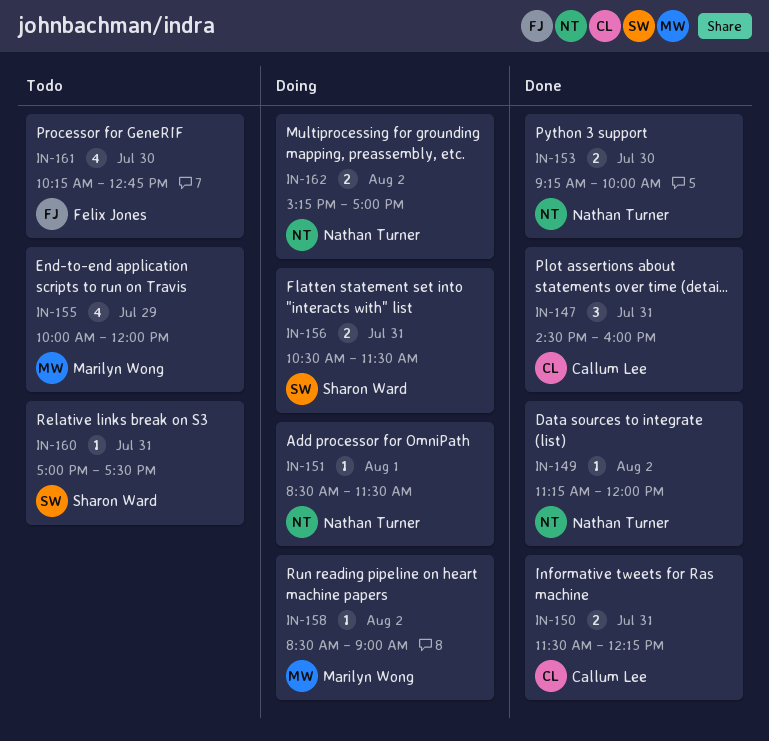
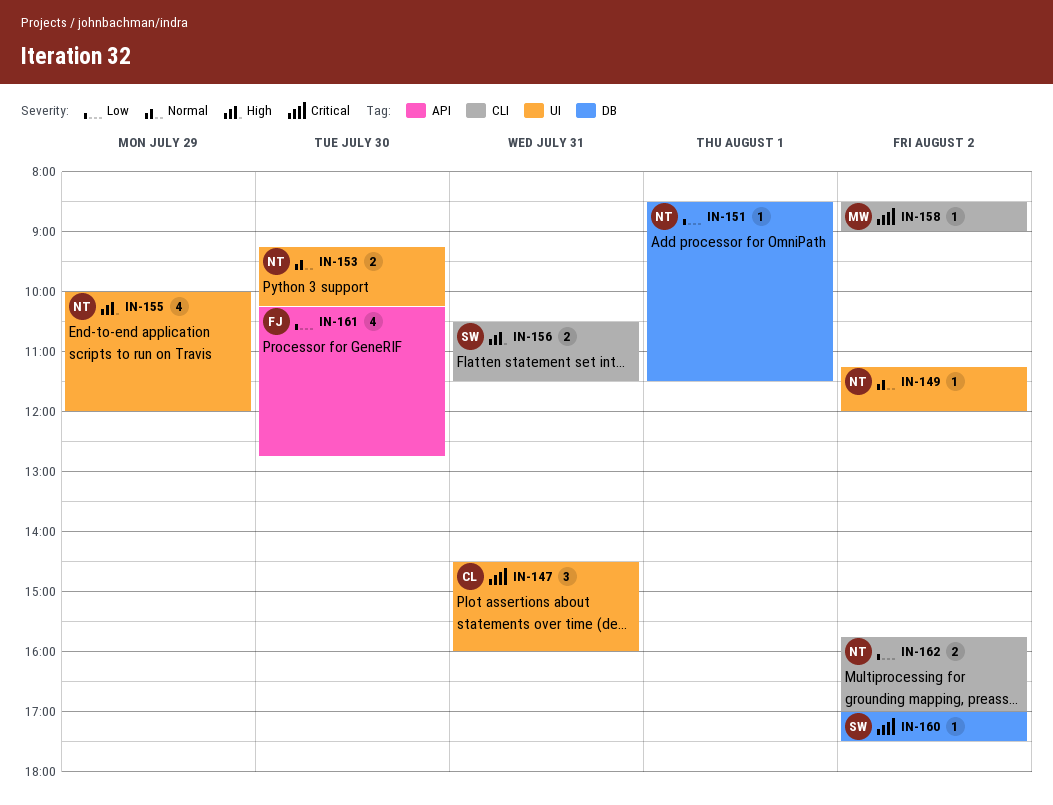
IN-150: present -> none
IN-153, ends: 10:00 -> 10:15
IN-155, owner: Marilyn Wong -> Nathan Turner
IN-160, day: Jul 31 -> Aug 2
IN-162, begins: 15:15 -> 15:45

